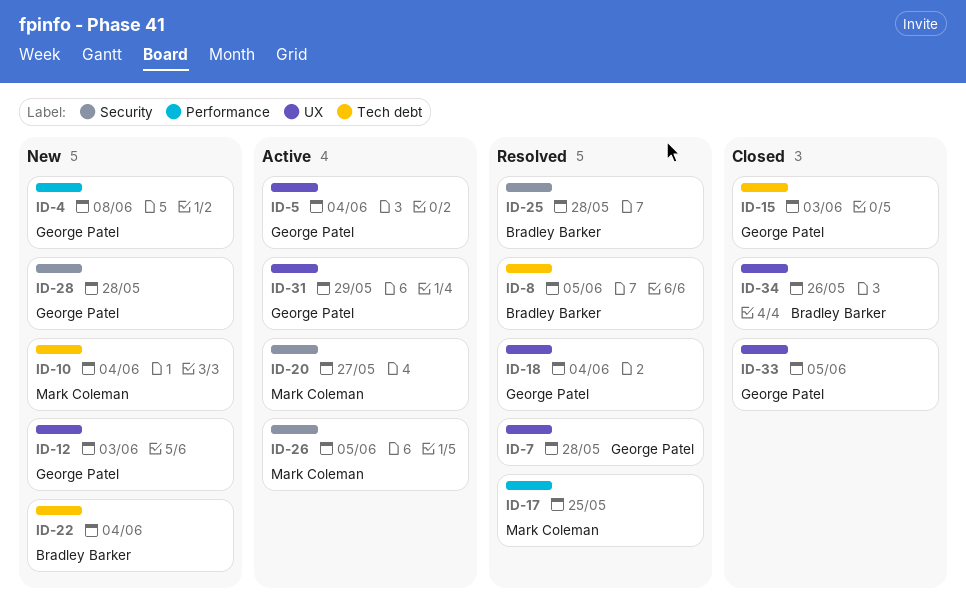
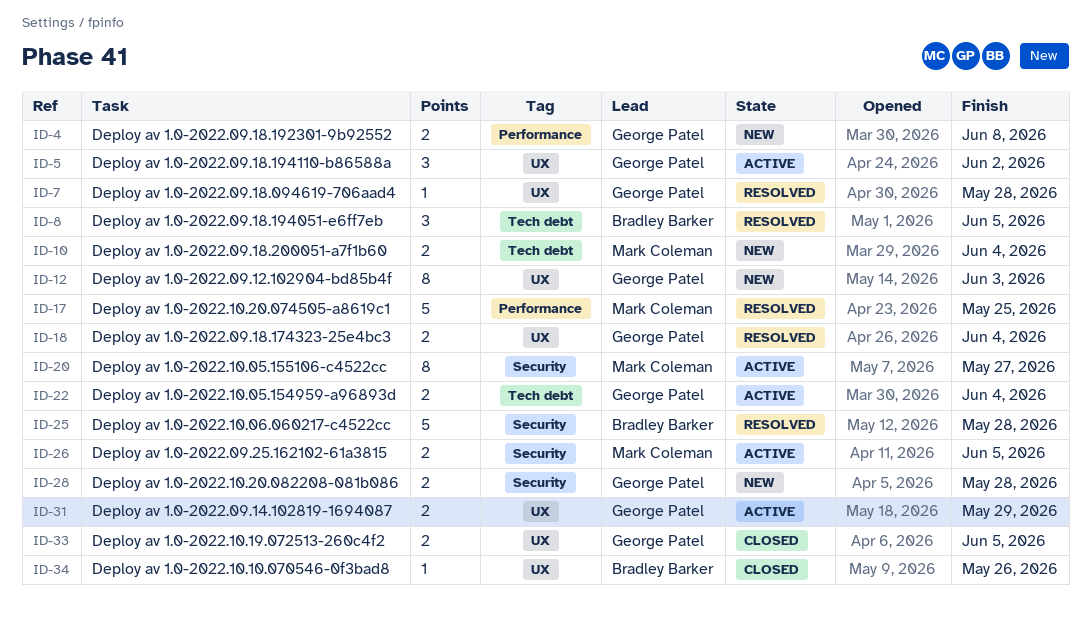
ID-5, due: Jun 4 -> Jun 2
ID-15: present -> none
ID-22, status: New -> Active
ID-22, owner: Bradley Barker -> George Patel

